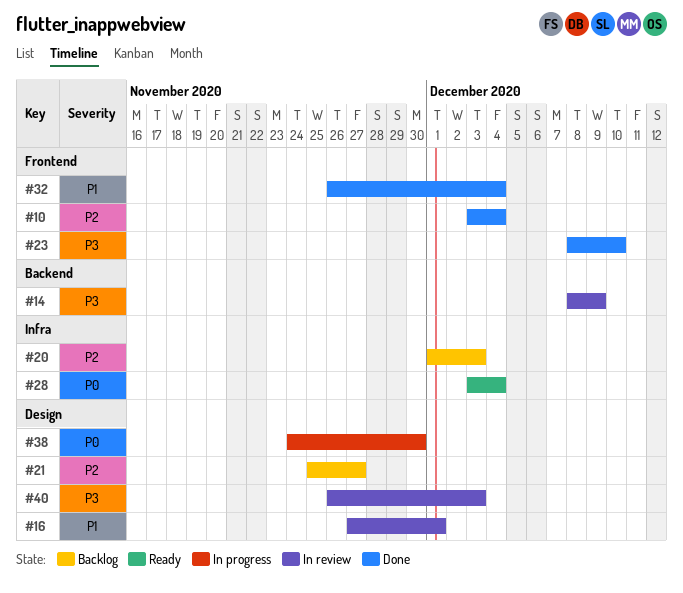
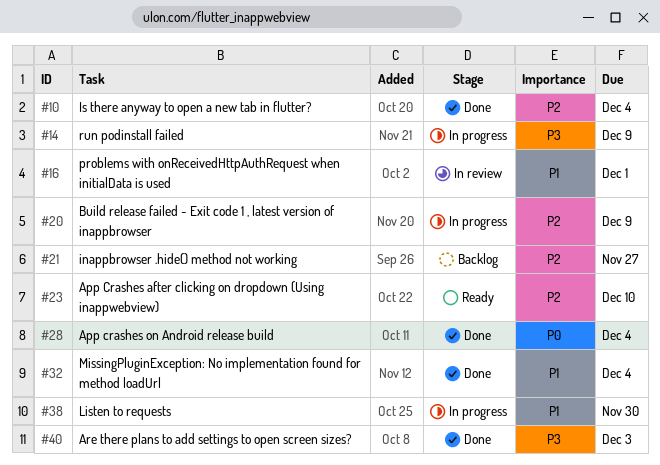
#14, status: In review -> In progress
#20, status: Backlog -> In progress
#20, due: Dec 3 -> Dec 9
#23, status: Done -> Ready
#23, priority: P3 -> P2
#28, status: Ready -> Done
#38, priority: P0 -> P1
#40, status: In review -> Done

